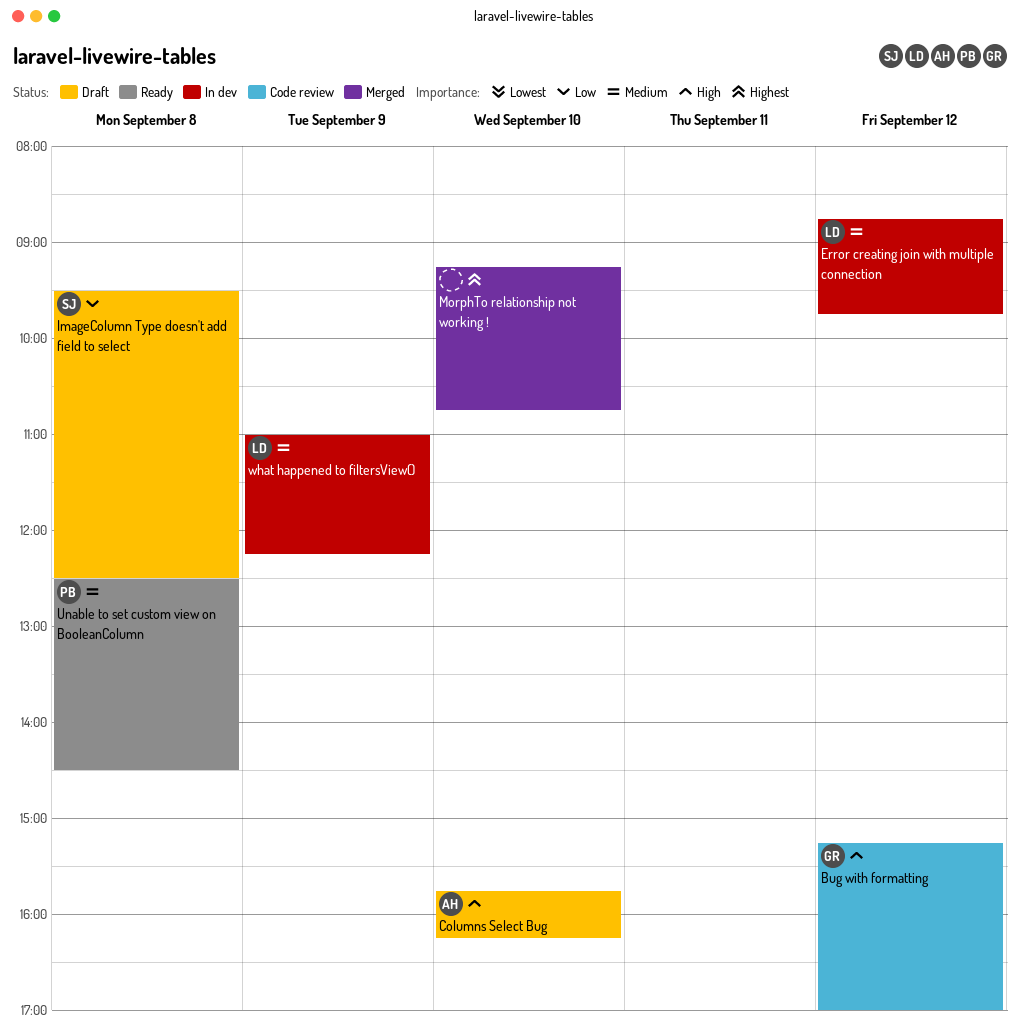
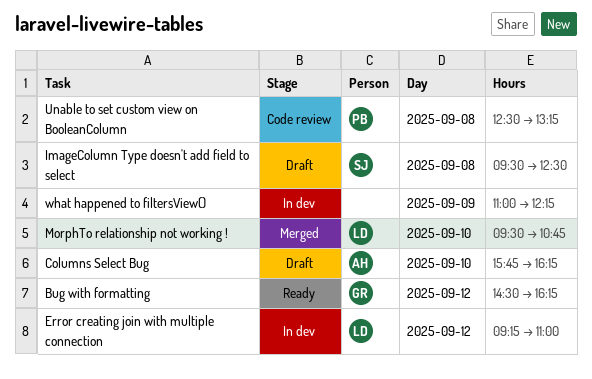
Bug with formatting, status: Code review -> Ready
Bug with formatting, begins: 15:15 -> 14:30
Bug with formatting, ends: 17:00 -> 16:15
Error creating join with multiple connection, begins: 08:45 -> 09:15
Error creating join with multiple connection, ends: 09:45 -> 11:00
MorphTo relationship not working !, owner: none -> LD
MorphTo relationship not working !, begins: 09:15 -> 09:30
Unable to set custom view on BooleanColumn, status: Ready -> Code review
Unable to set custom view on BooleanColumn, ends: 14:30 -> 13:15
what happened to filtersView(), owner: LD -> none

